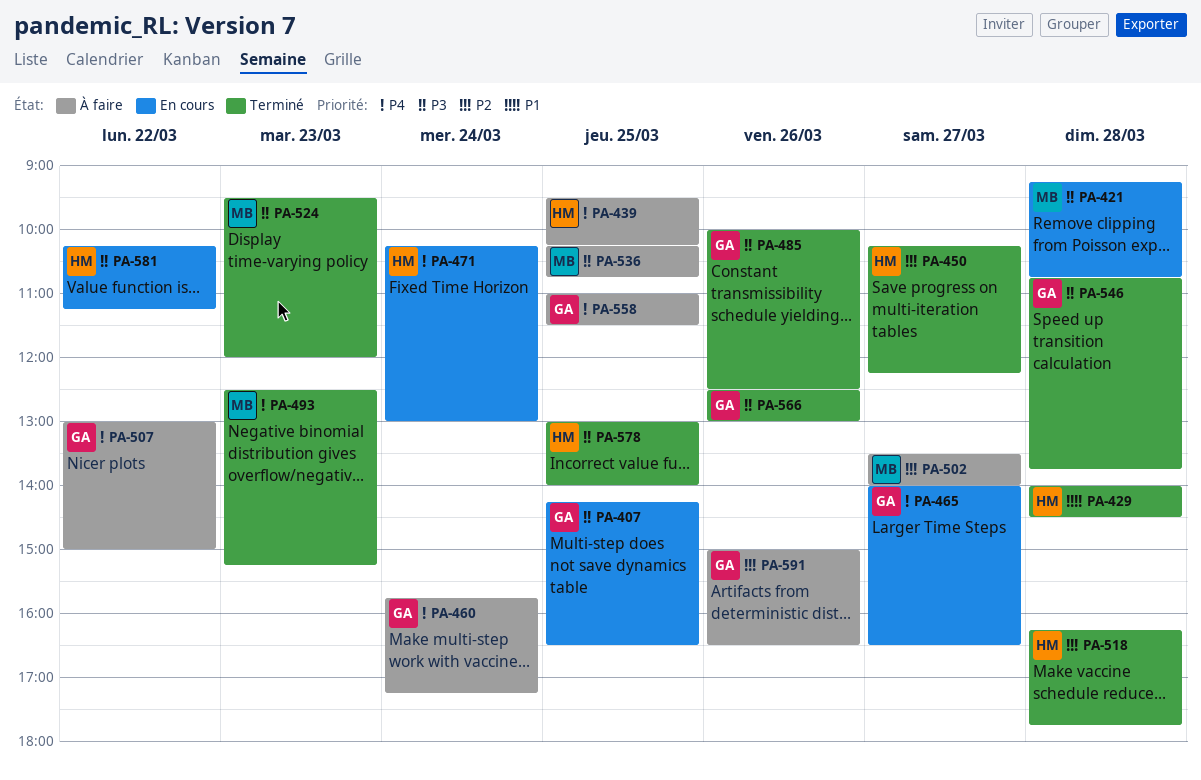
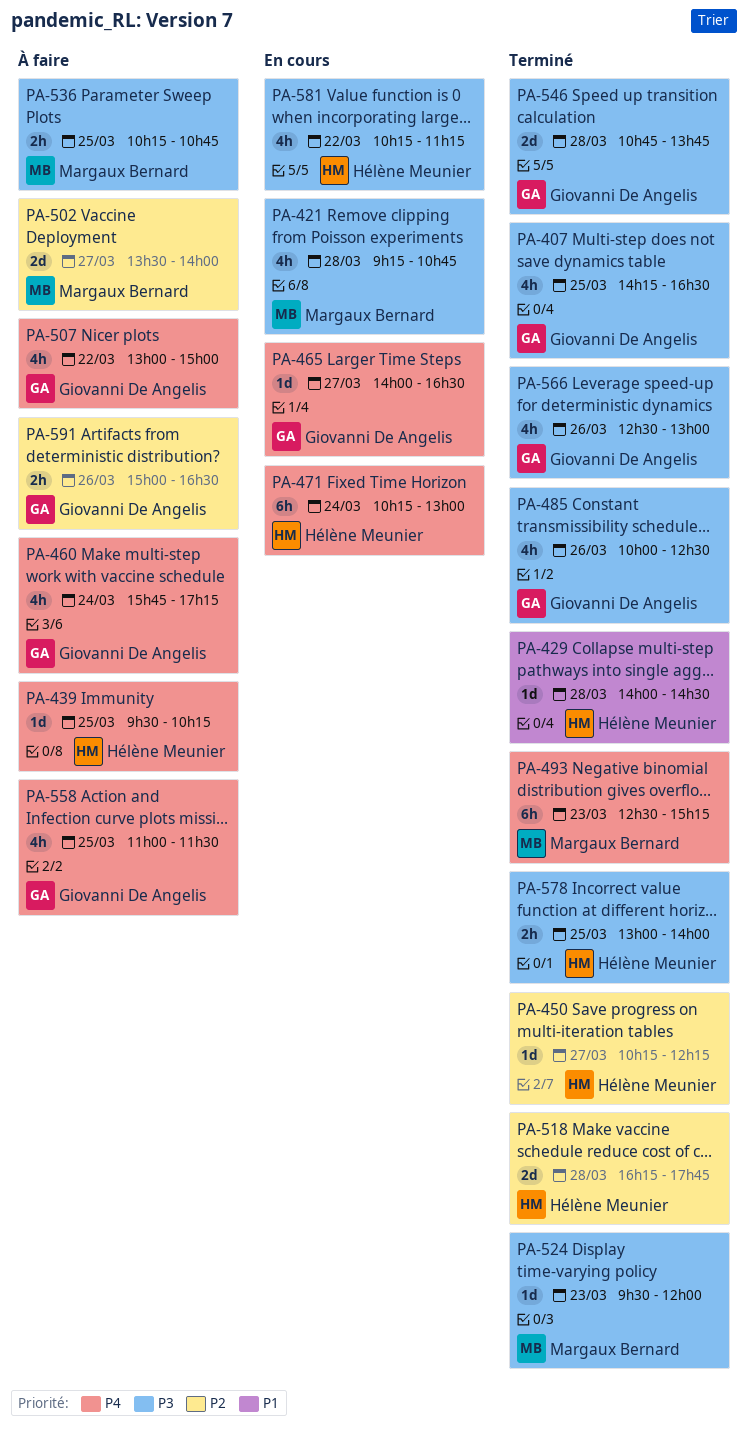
PA-407, status: En cours -> Terminé

